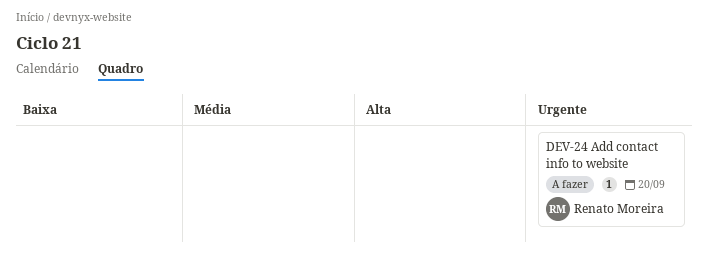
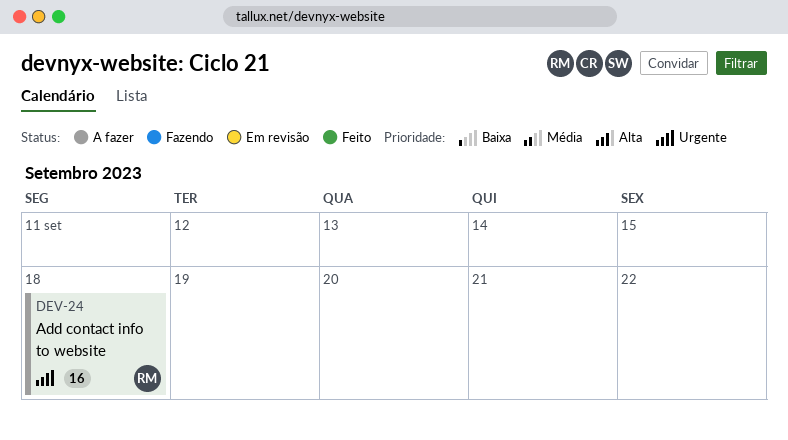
DEV-24, estimate: 1 -> 16
DEV-24, due: Sep 20 -> Sep 18

